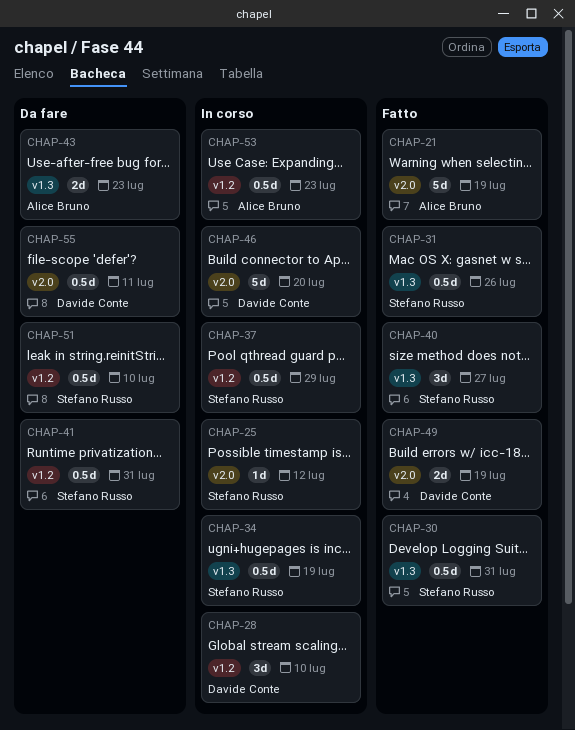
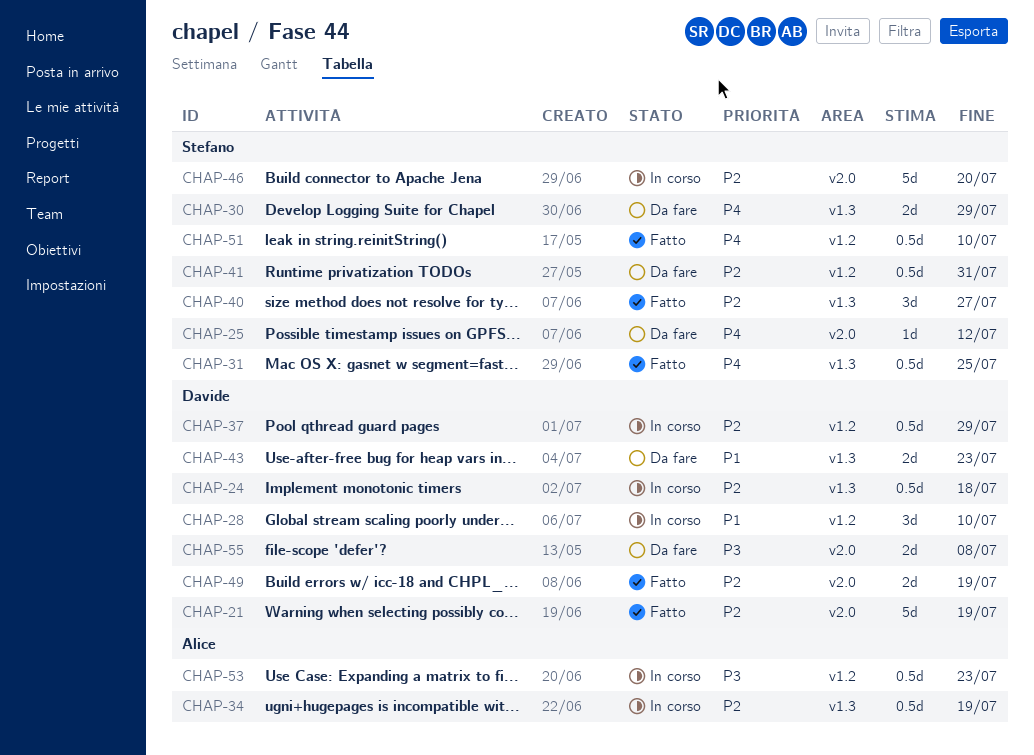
CHAP-21, owner: Alice Bruno -> Davide Conte
CHAP-24: none -> present
CHAP-25, status: In corso -> Da fare
CHAP-30, status: Fatto -> Da fare
CHAP-30, estimate: 0.5d -> 2d
CHAP-30, due: Jul 31 -> Jul 29
CHAP-31, due: Jul 26 -> Jul 25
CHAP-34, owner: Stefano Russo -> Alice Bruno
CHAP-37, owner: Stefano Russo -> Davide Conte
CHAP-43, owner: Alice Bruno -> Davide Conte
CHAP-46, owner: Davide Conte -> Stefano Russo
CHAP-51, status: Da fare -> Fatto
CHAP-55, estimate: 0.5d -> 2d
CHAP-55, due: Jul 11 -> Jul 8

